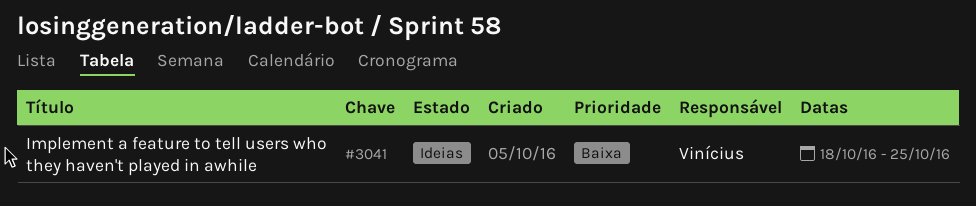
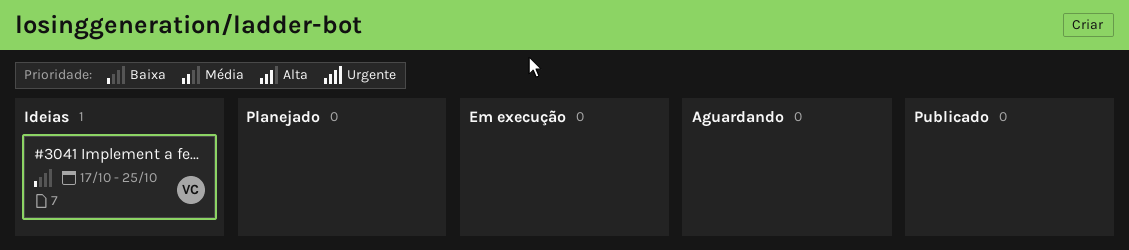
#3041, start: Oct 18 -> Oct 17

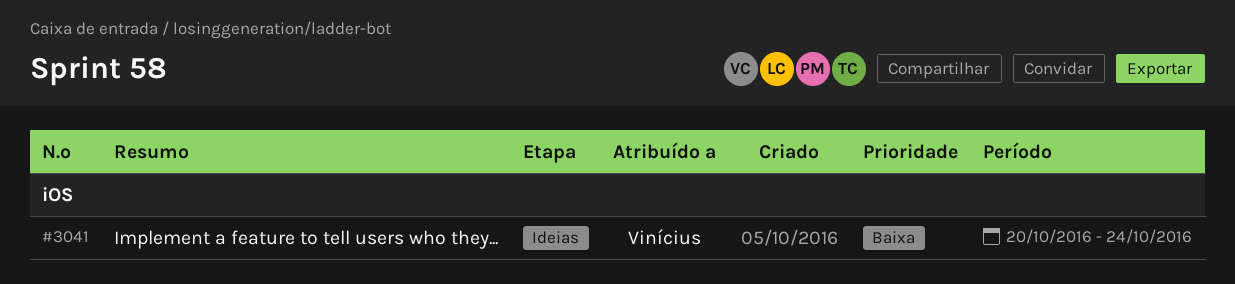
#3041, start: Oct 17 -> Oct 20
#3041, due: Oct 25 -> Oct 24

